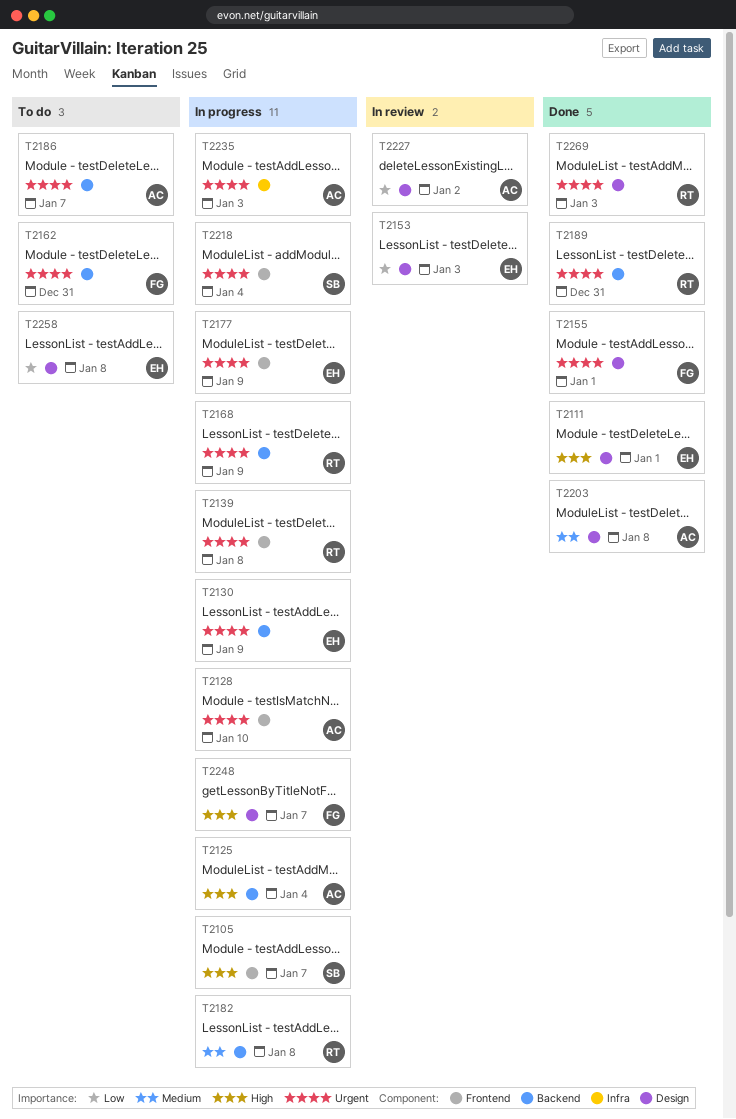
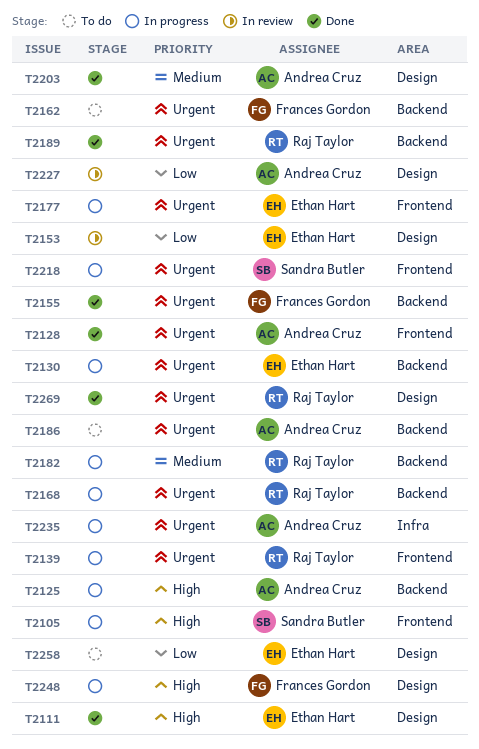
T2128, status: In progress -> Done
T2155, label: Design -> Backend

